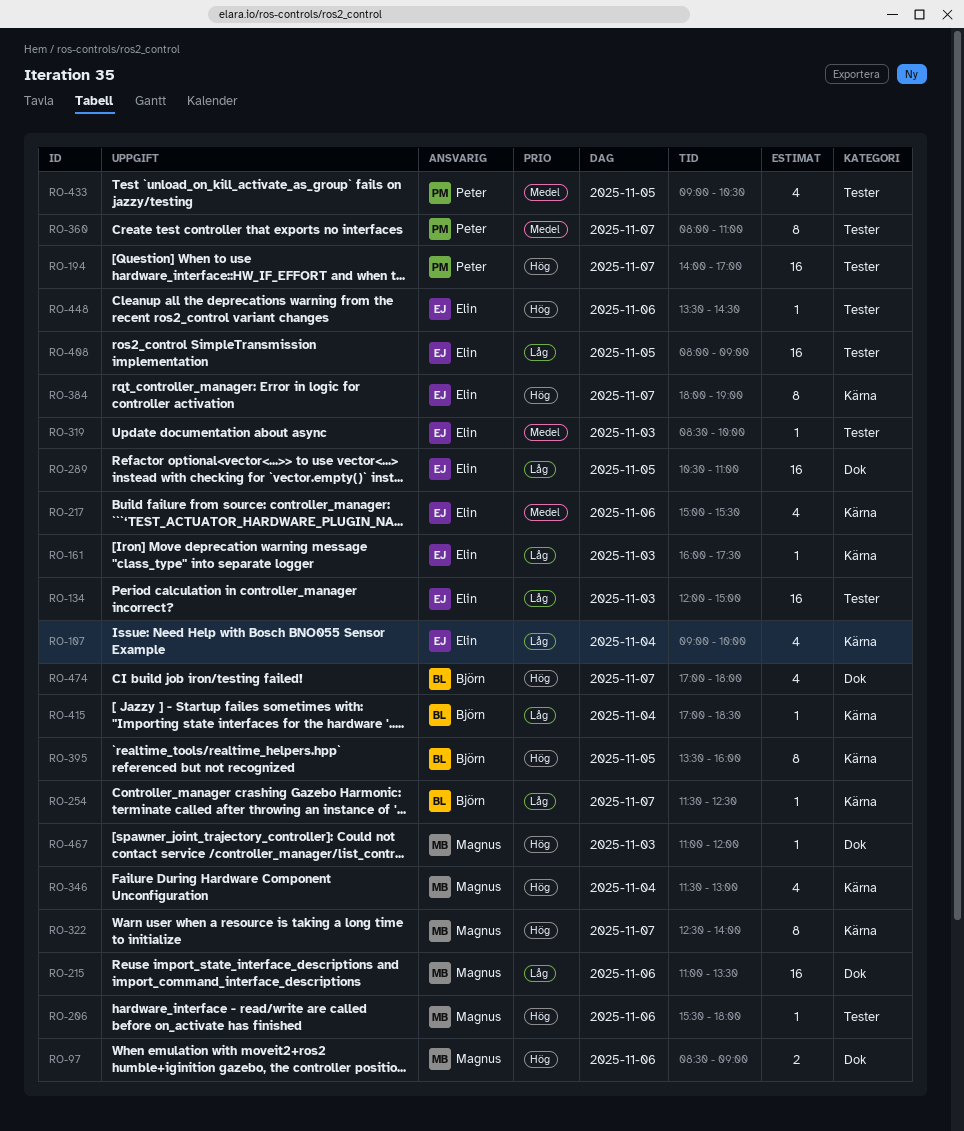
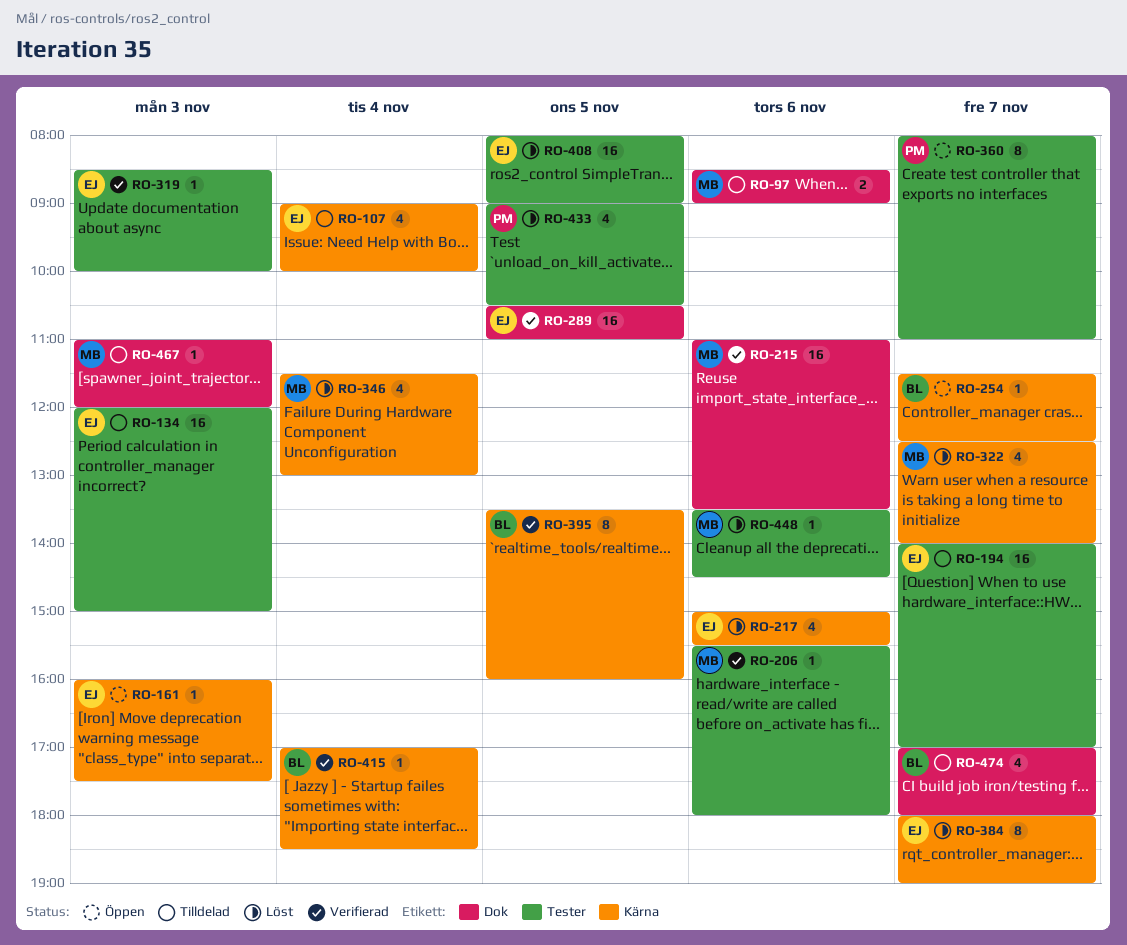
RO-194, owner: Peter -> Elin
RO-322, estimate: 8 -> 4
RO-448, owner: Elin -> Magnus

